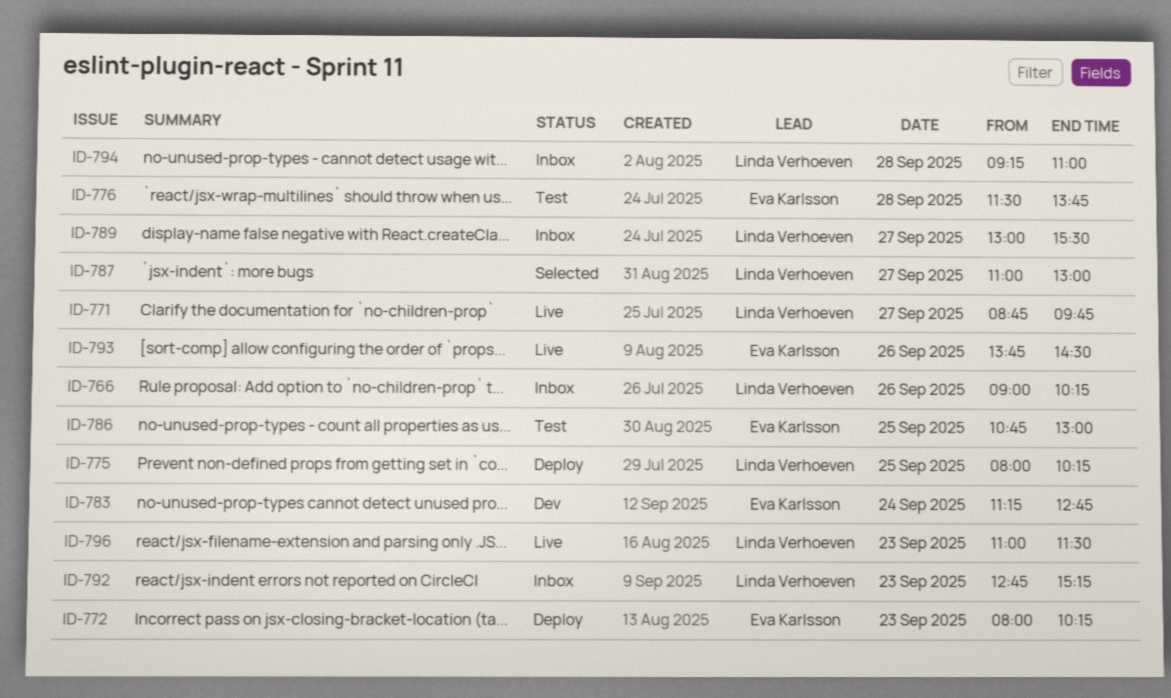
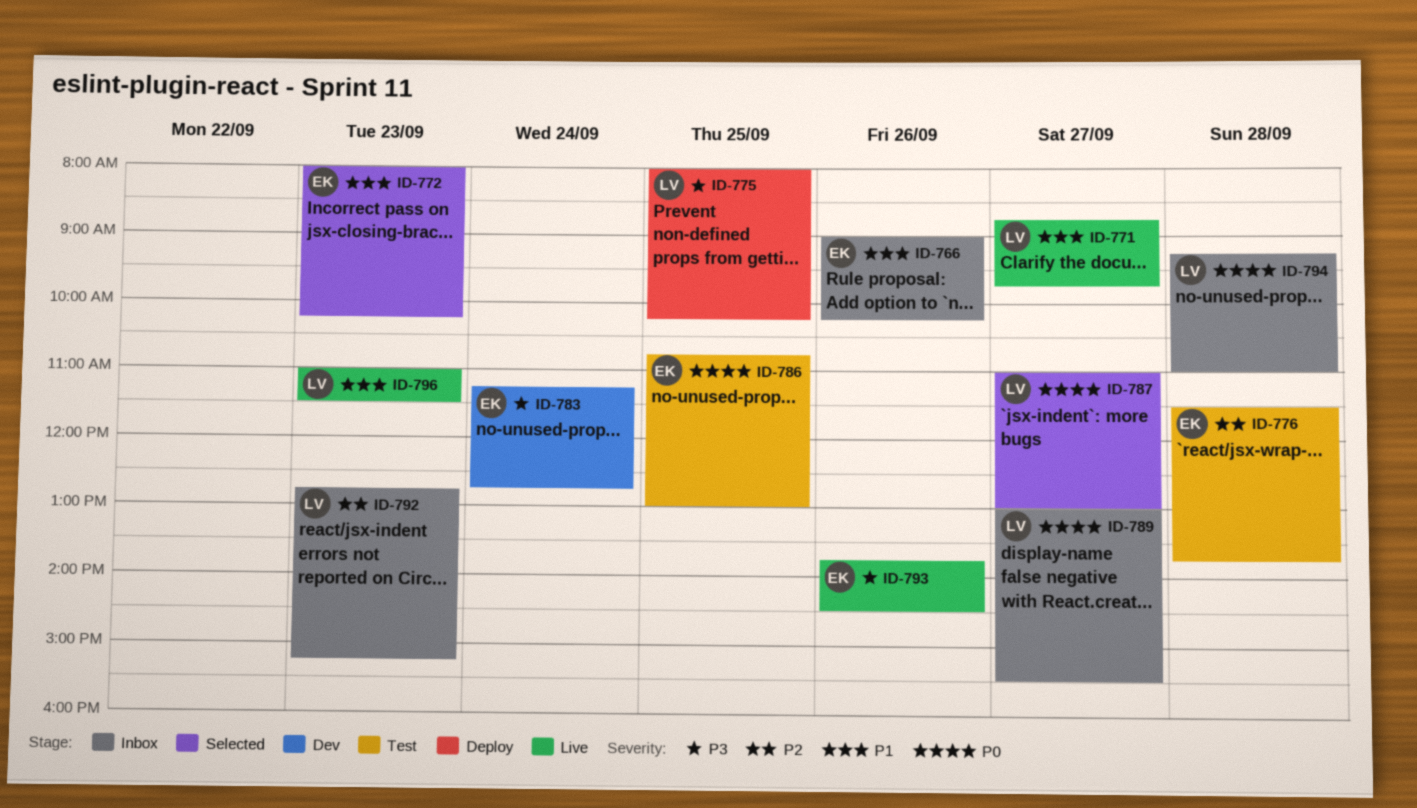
ID-766, owner: Linda Verhoeven -> Eva Karlsson
ID-772, status: Deploy -> Selected

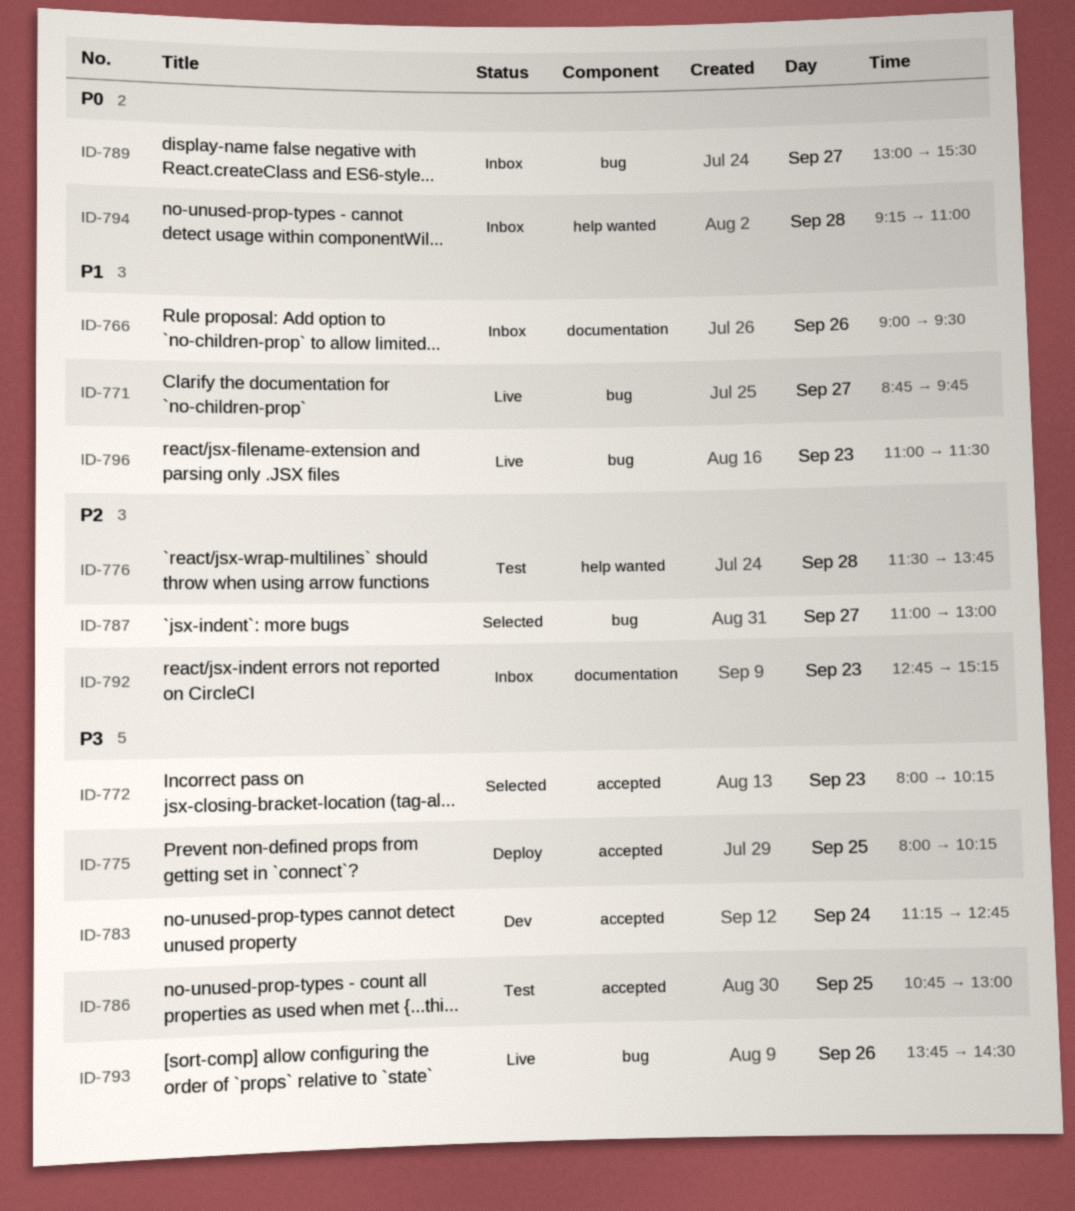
ID-766, ends: 10:15 -> 09:30
ID-772, priority: P1 -> P3
ID-786, priority: P0 -> P3
ID-787, priority: P0 -> P2

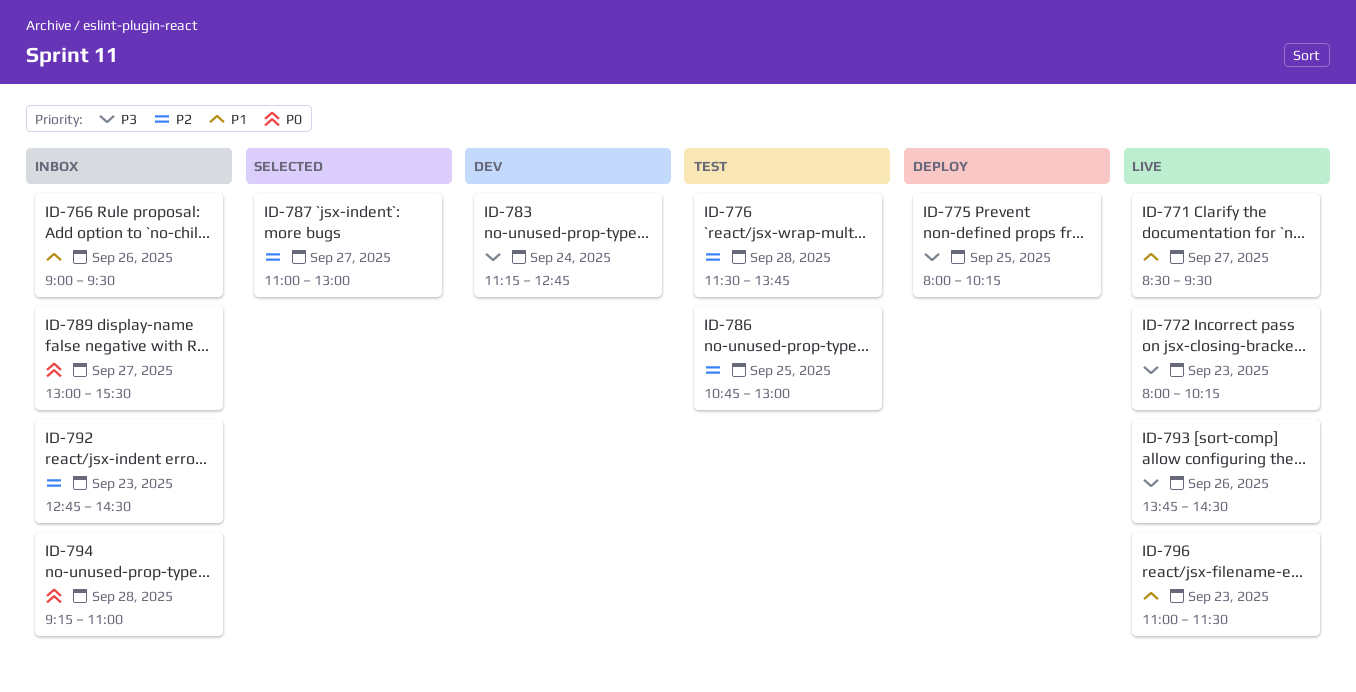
ID-771, begins: 08:45 -> 08:30
ID-771, ends: 09:45 -> 09:30
ID-772, status: Selected -> Live
ID-786, priority: P3 -> P2
ID-792, ends: 15:15 -> 14:30

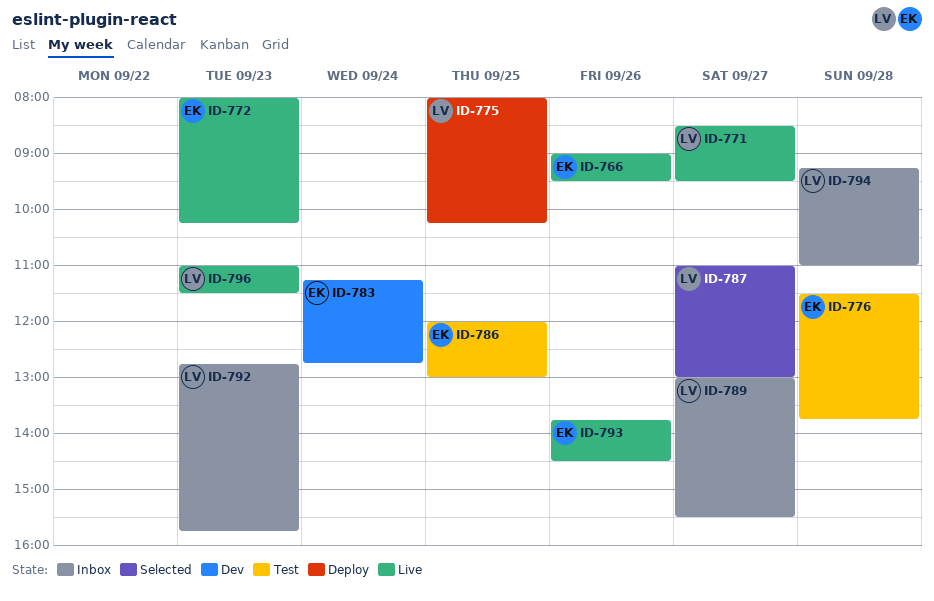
ID-766, status: Inbox -> Live
ID-786, begins: 10:45 -> 12:00
ID-792, ends: 14:30 -> 15:45

